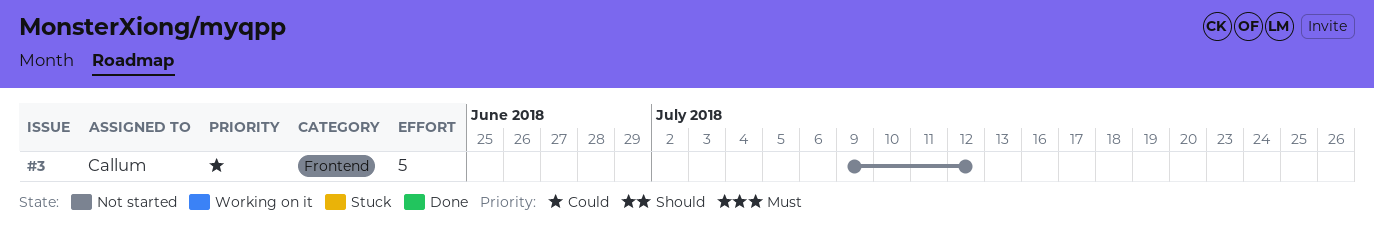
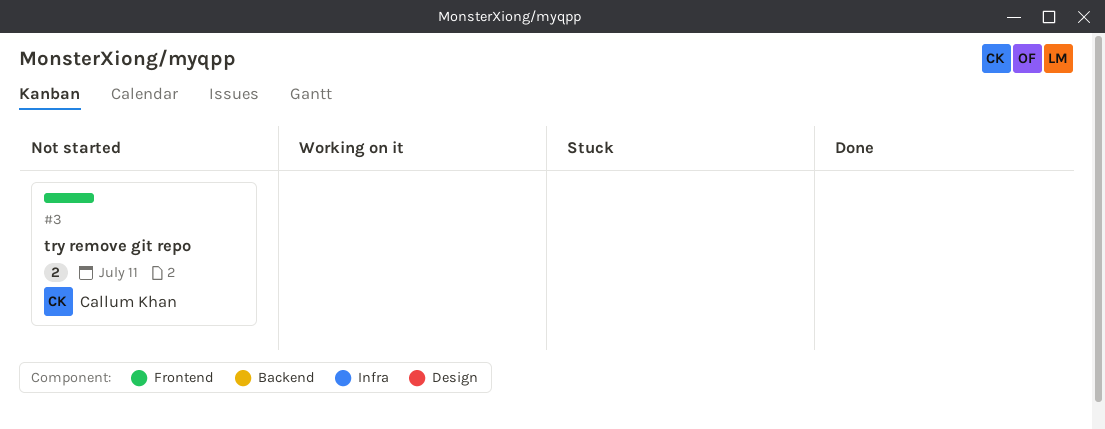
#3, estimate: 5 -> 2
#3, due: Jul 12 -> Jul 11

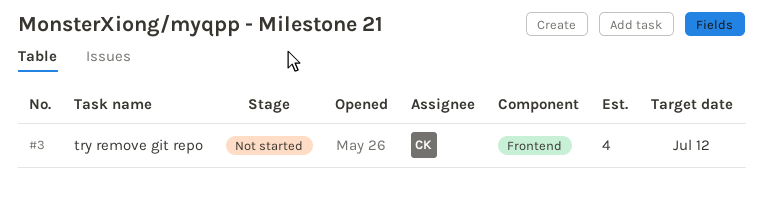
#3, estimate: 2 -> 4
#3, due: Jul 11 -> Jul 12

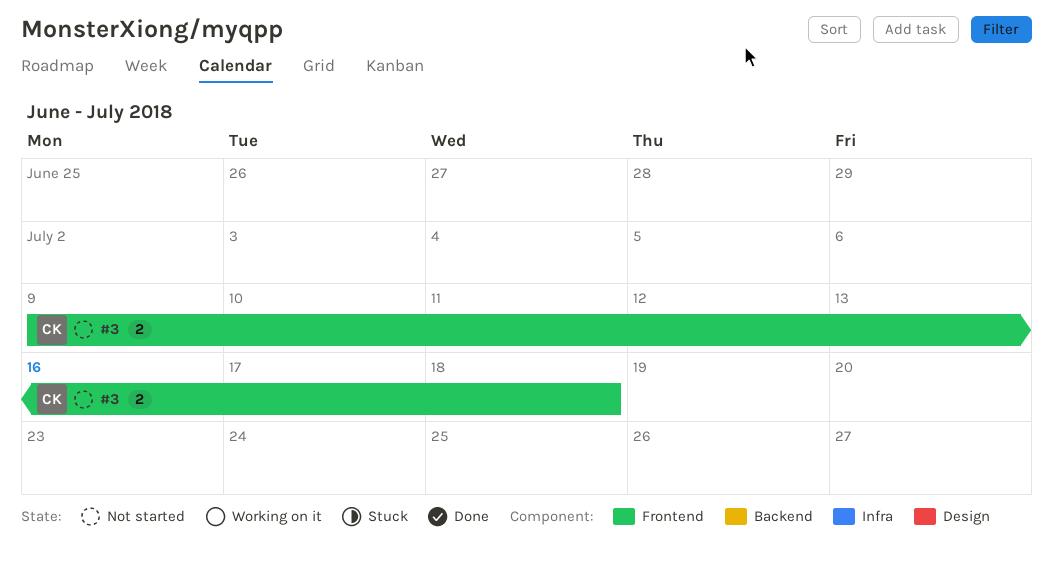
#3, estimate: 4 -> 2
#3, due: Jul 12 -> Jul 18

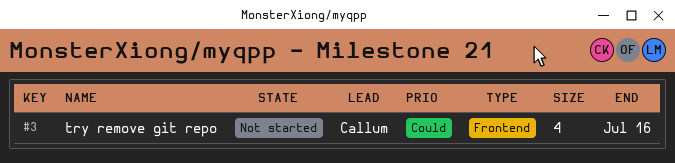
#3, estimate: 2 -> 4
#3, due: Jul 18 -> Jul 16

